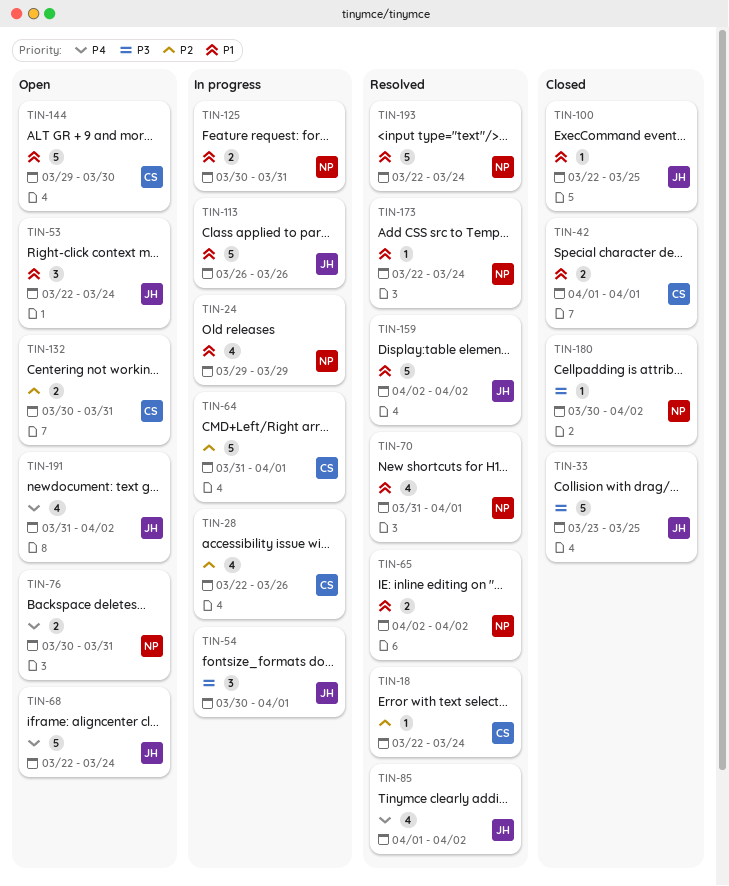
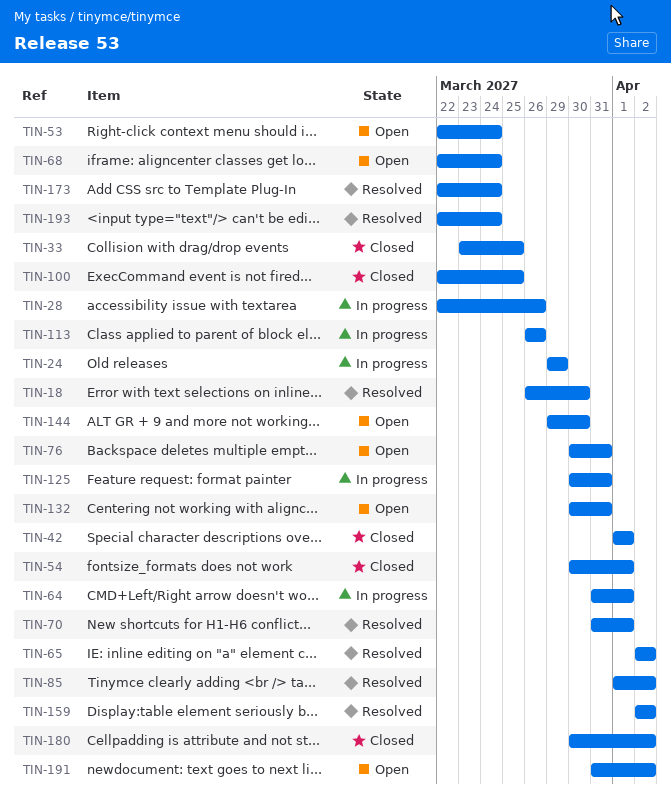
TIN-18, start: Mar 22 -> Mar 26
TIN-18, due: Mar 24 -> Mar 30
TIN-54, status: In progress -> Closed

